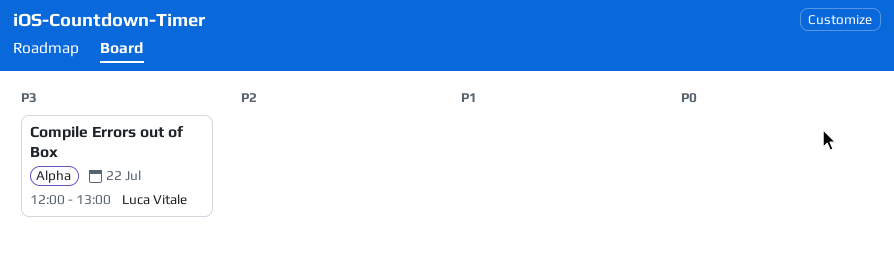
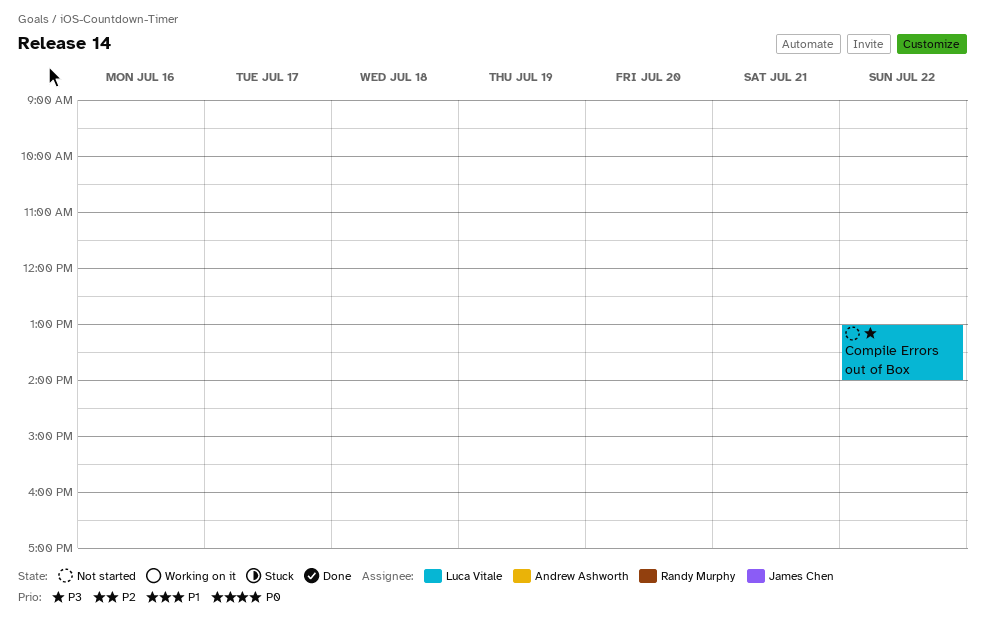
Compile Errors out of Box, begins: 12:00 -> 13:00
Compile Errors out of Box, ends: 13:00 -> 14:00

